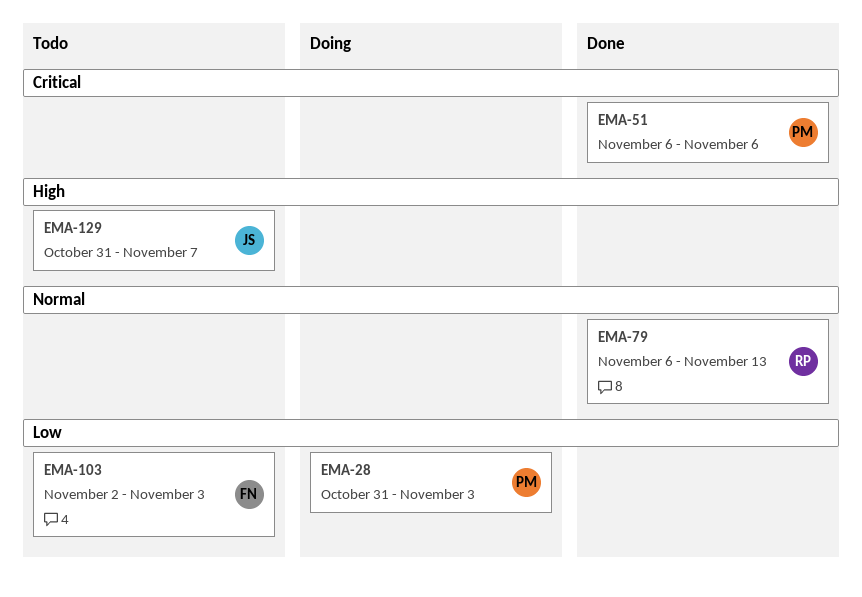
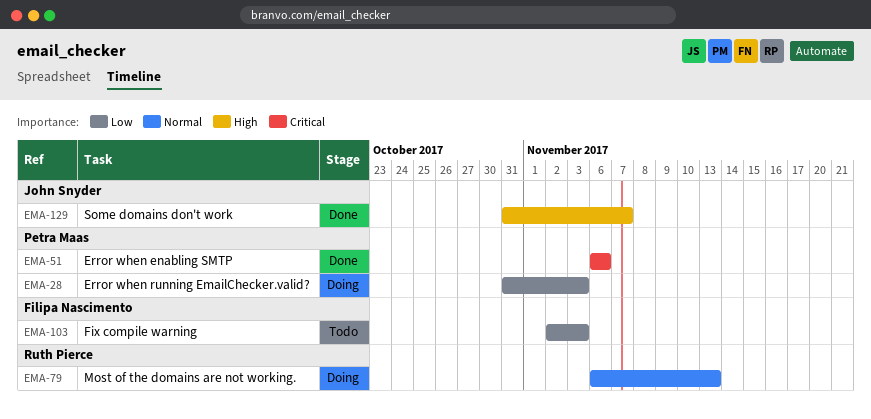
EMA-79, status: Done -> Doing
EMA-129, status: Todo -> Done

